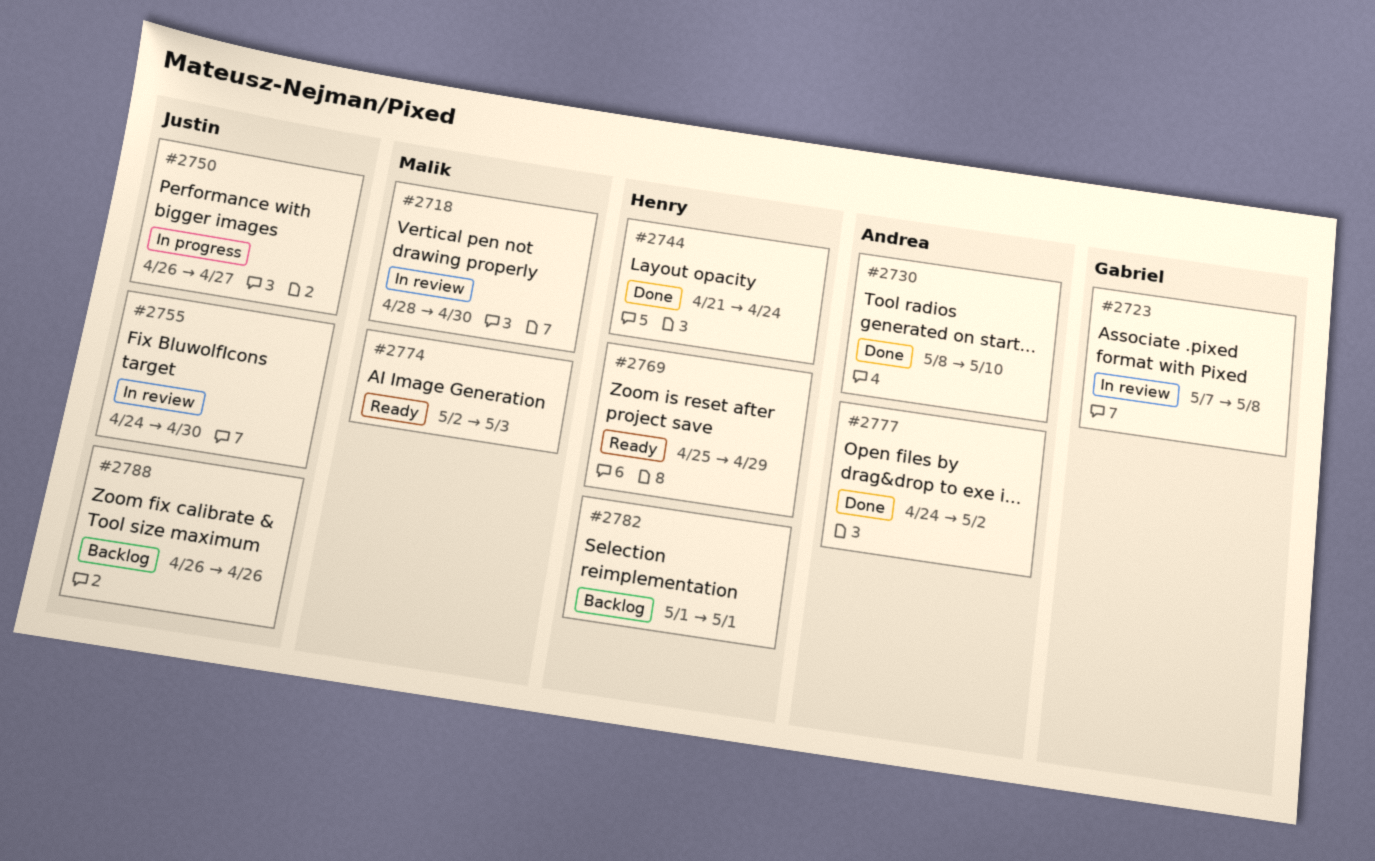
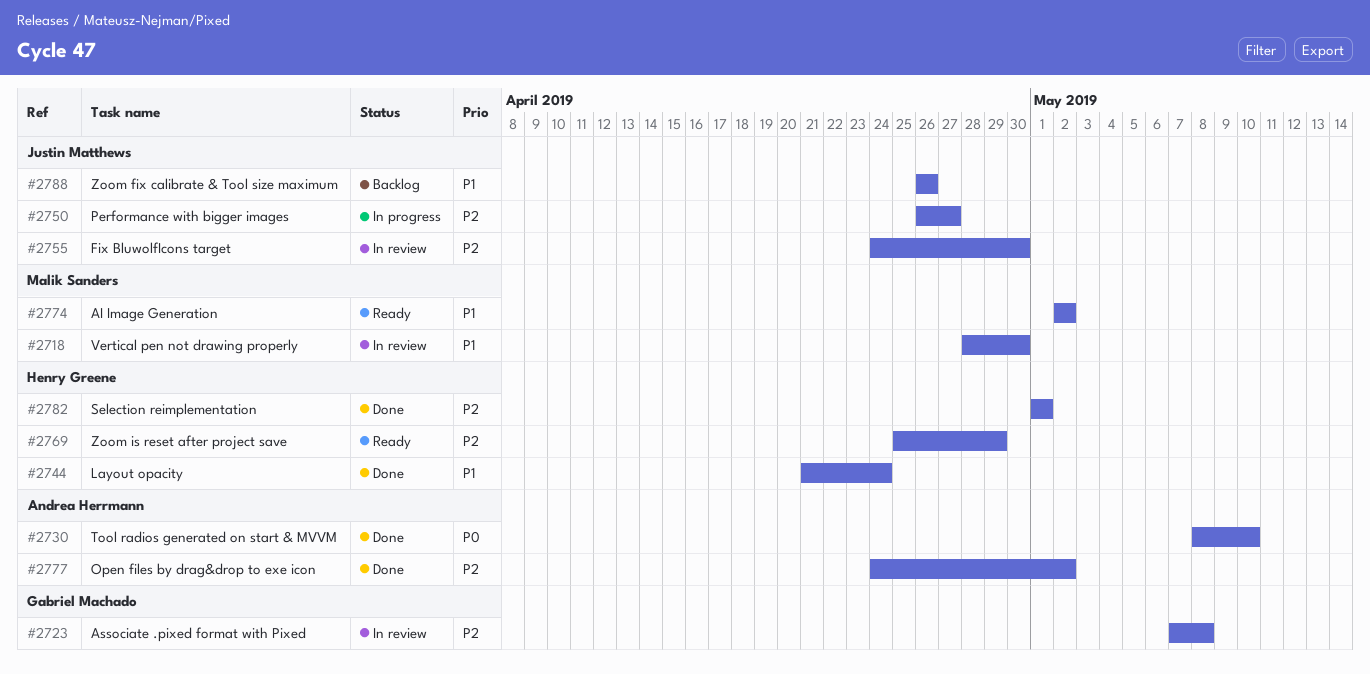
#2774, due: May 3 -> May 2
#2782, status: Backlog -> Done

